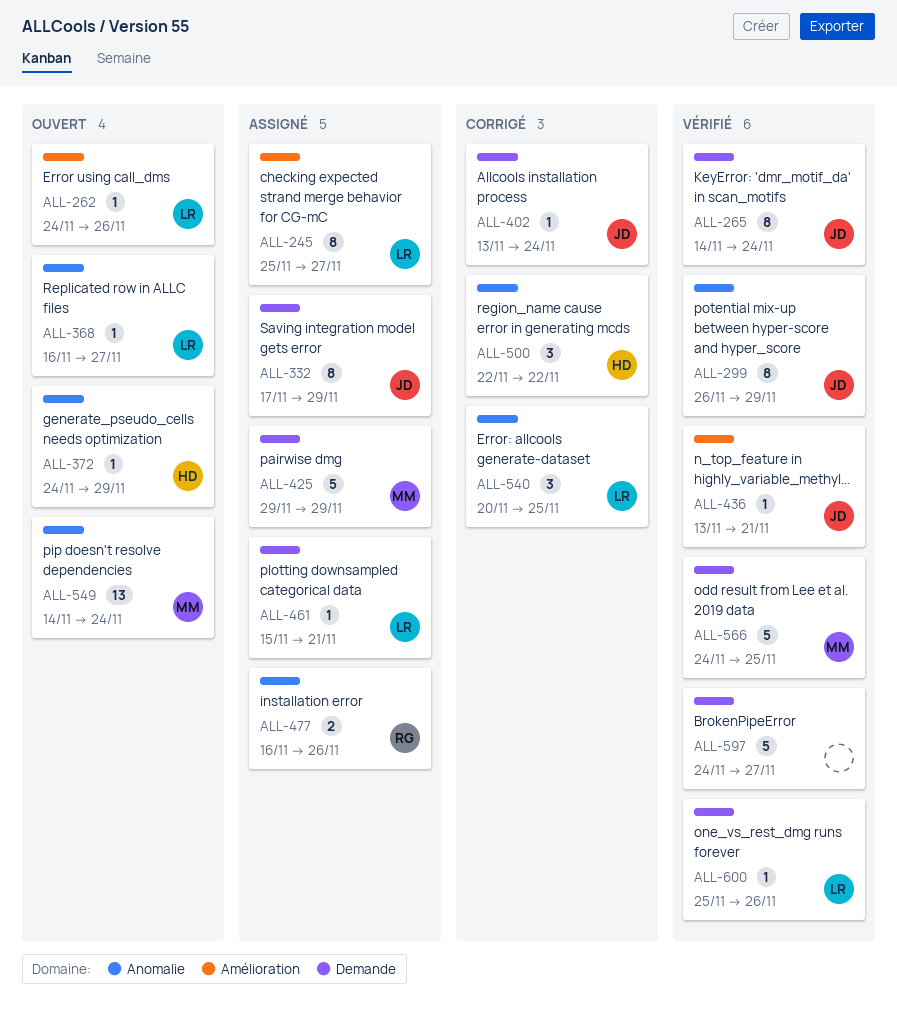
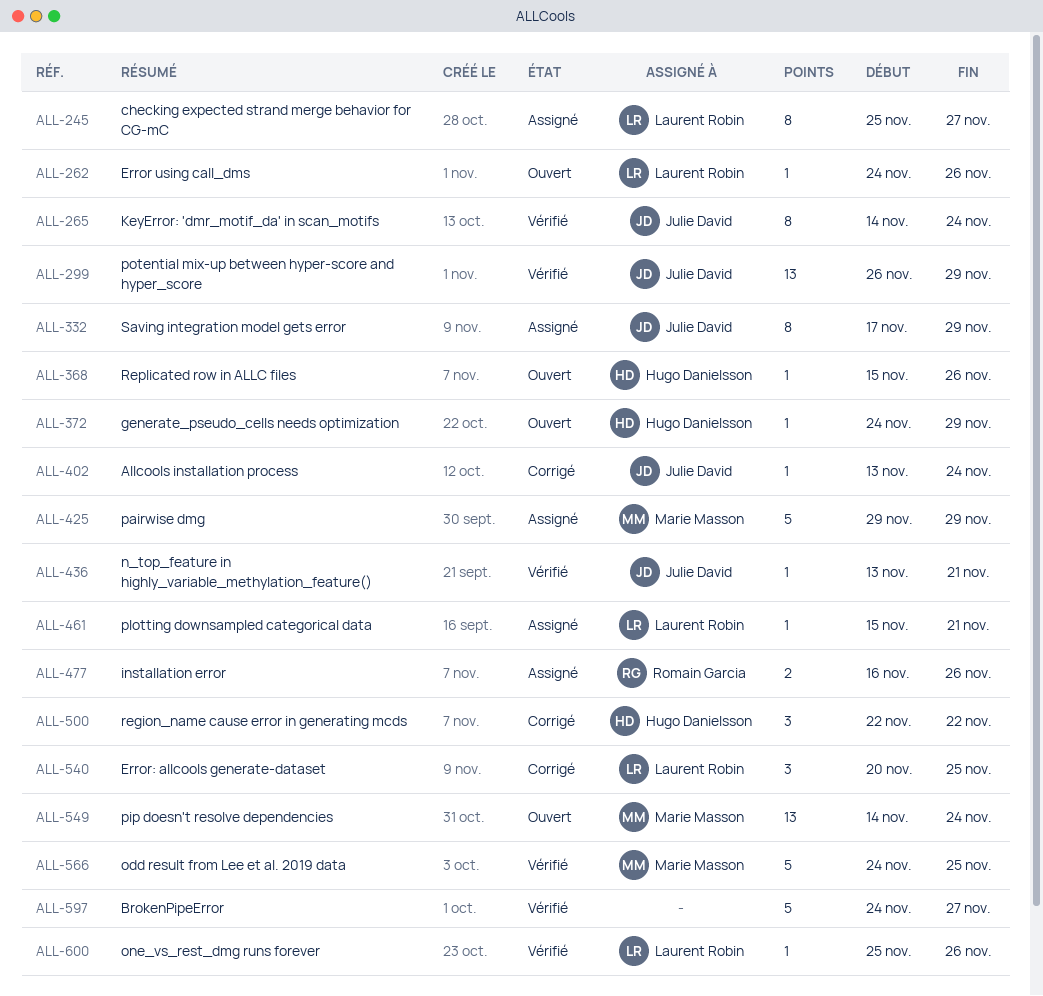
ALL-299, estimate: 8 -> 13
ALL-368, owner: Laurent Robin -> Hugo Danielsson
ALL-368, start: Nov 16 -> Nov 15
ALL-368, due: Nov 27 -> Nov 26

